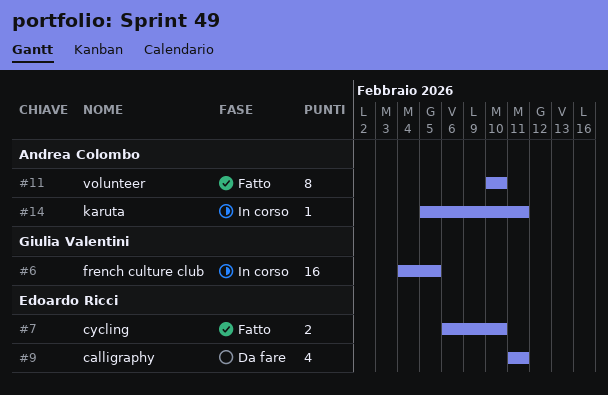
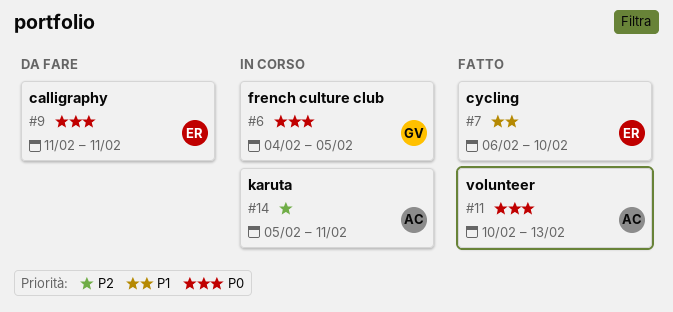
#11, due: Feb 10 -> Feb 13

